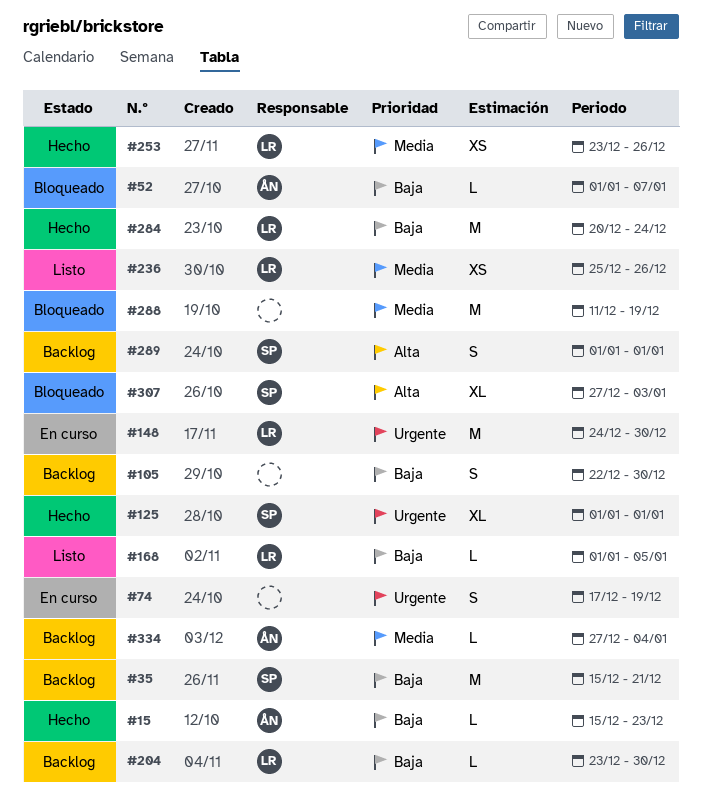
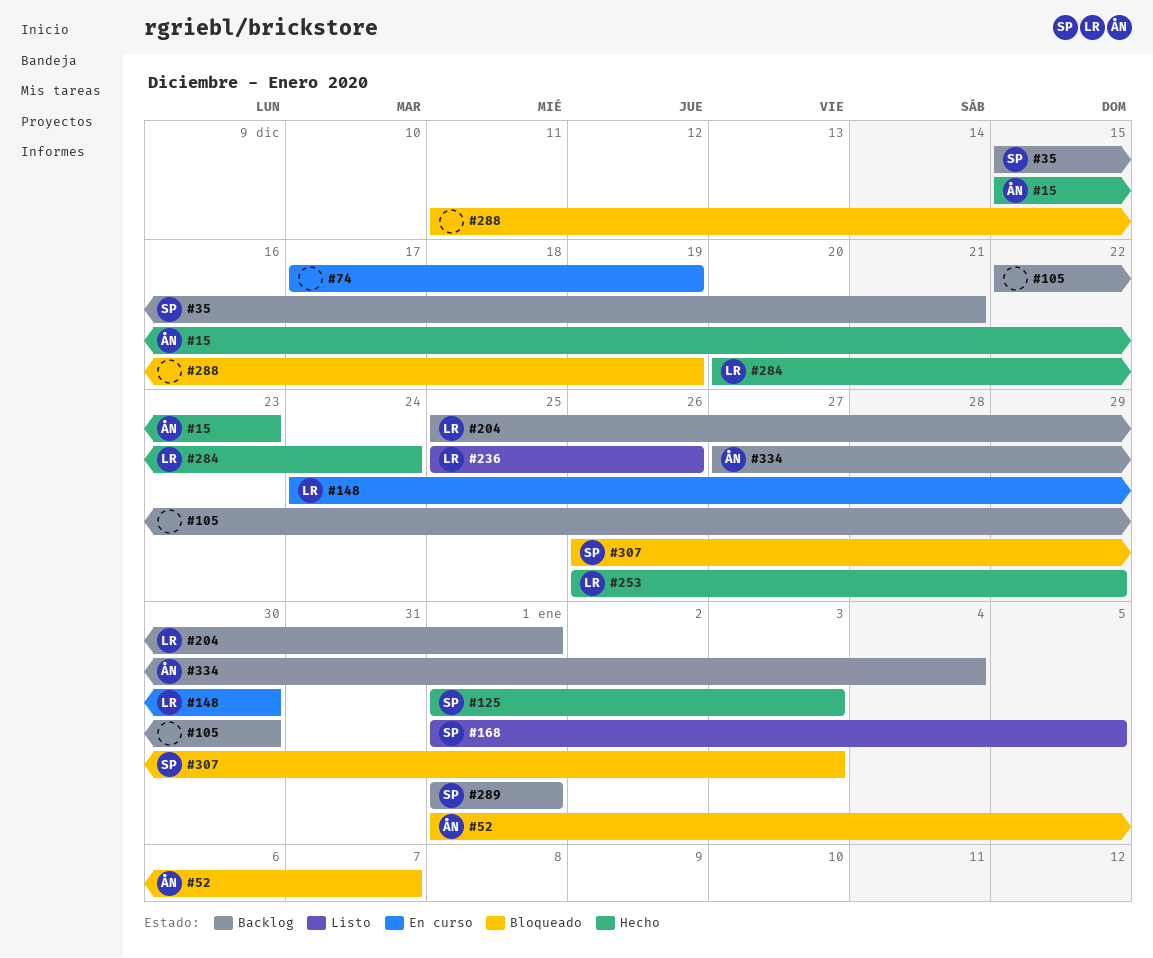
#125, due: Jan 1 -> Jan 3
#168, owner: LR -> SP
#204, start: Dec 23 -> Dec 25
#204, due: Dec 30 -> Jan 1
#253, start: Dec 23 -> Dec 26
#253, due: Dec 26 -> Dec 29
#307, start: Dec 27 -> Dec 26

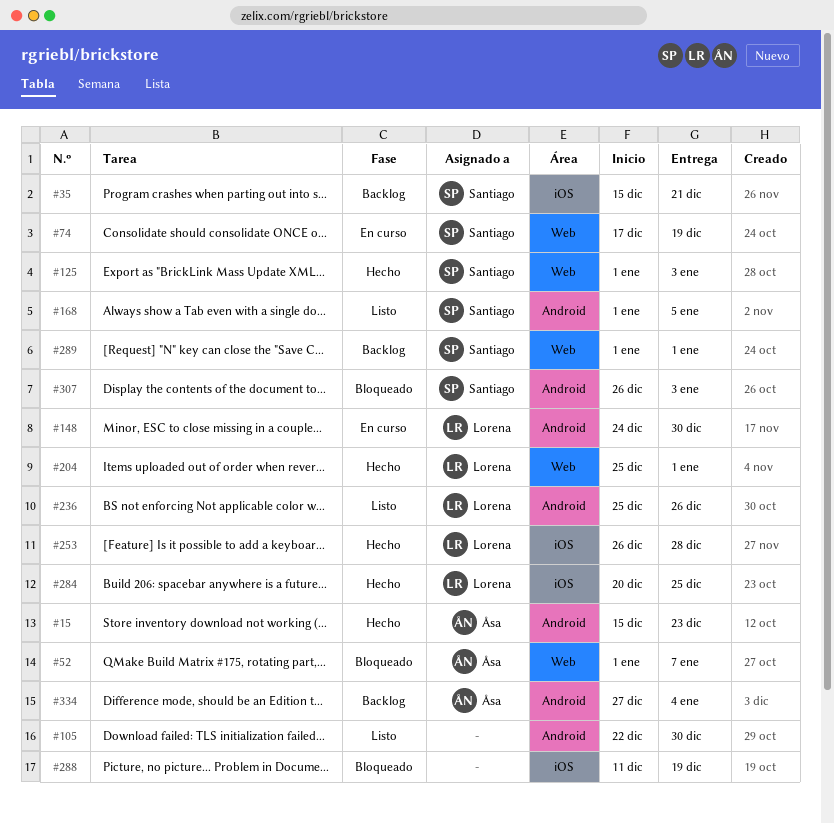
#74, owner: none -> Santiago
#105, status: Backlog -> Listo
#204, status: Backlog -> Hecho
#253, due: Dec 29 -> Dec 28
#284, due: Dec 24 -> Dec 25

